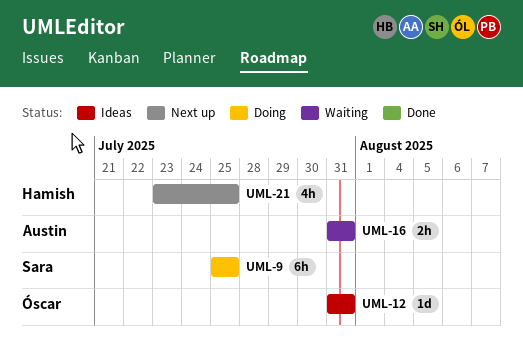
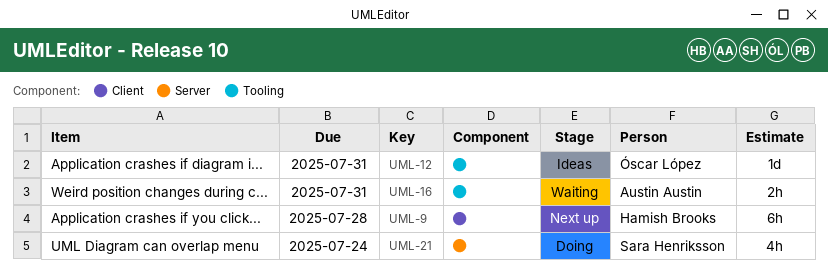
UML-9, status: Doing -> Next up
UML-9, owner: Sara Henriksson -> Hamish Brooks
UML-9, due: Jul 25 -> Jul 28
UML-21, status: Next up -> Doing
UML-21, owner: Hamish Brooks -> Sara Henriksson
UML-21, due: Jul 25 -> Jul 24

